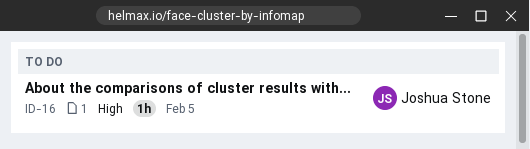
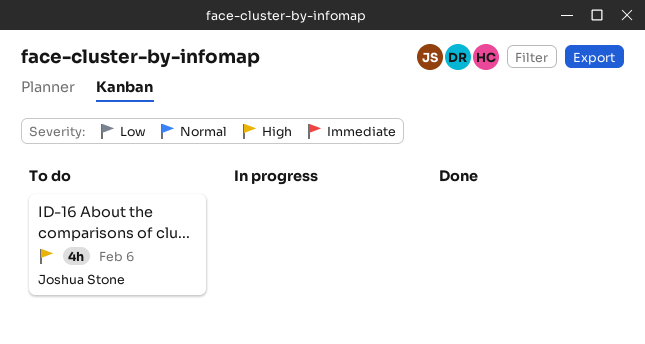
ID-16, estimate: 1h -> 4h
ID-16, due: Feb 5 -> Feb 6

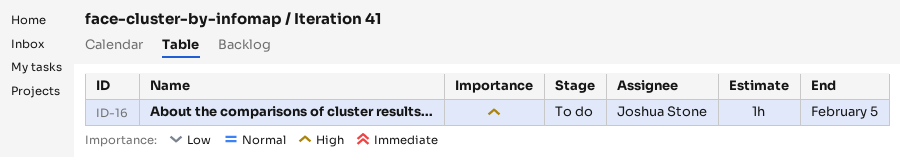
ID-16, estimate: 4h -> 1h
ID-16, due: Feb 6 -> Feb 5

